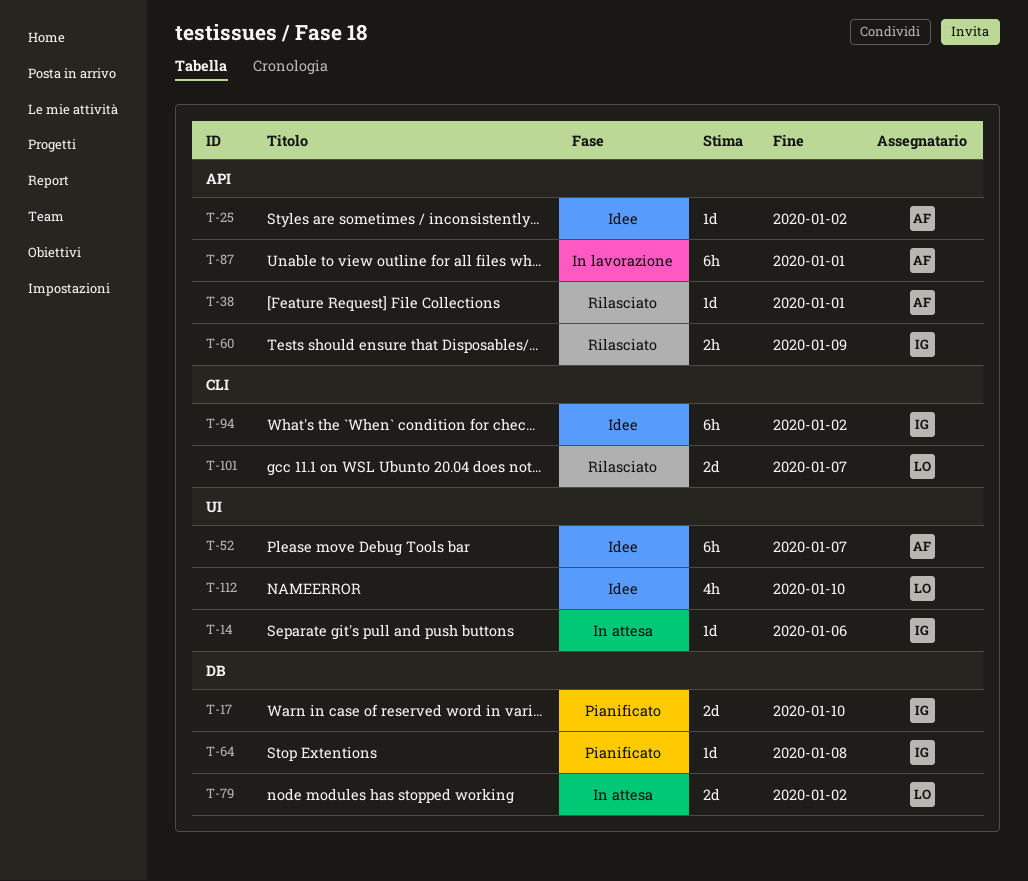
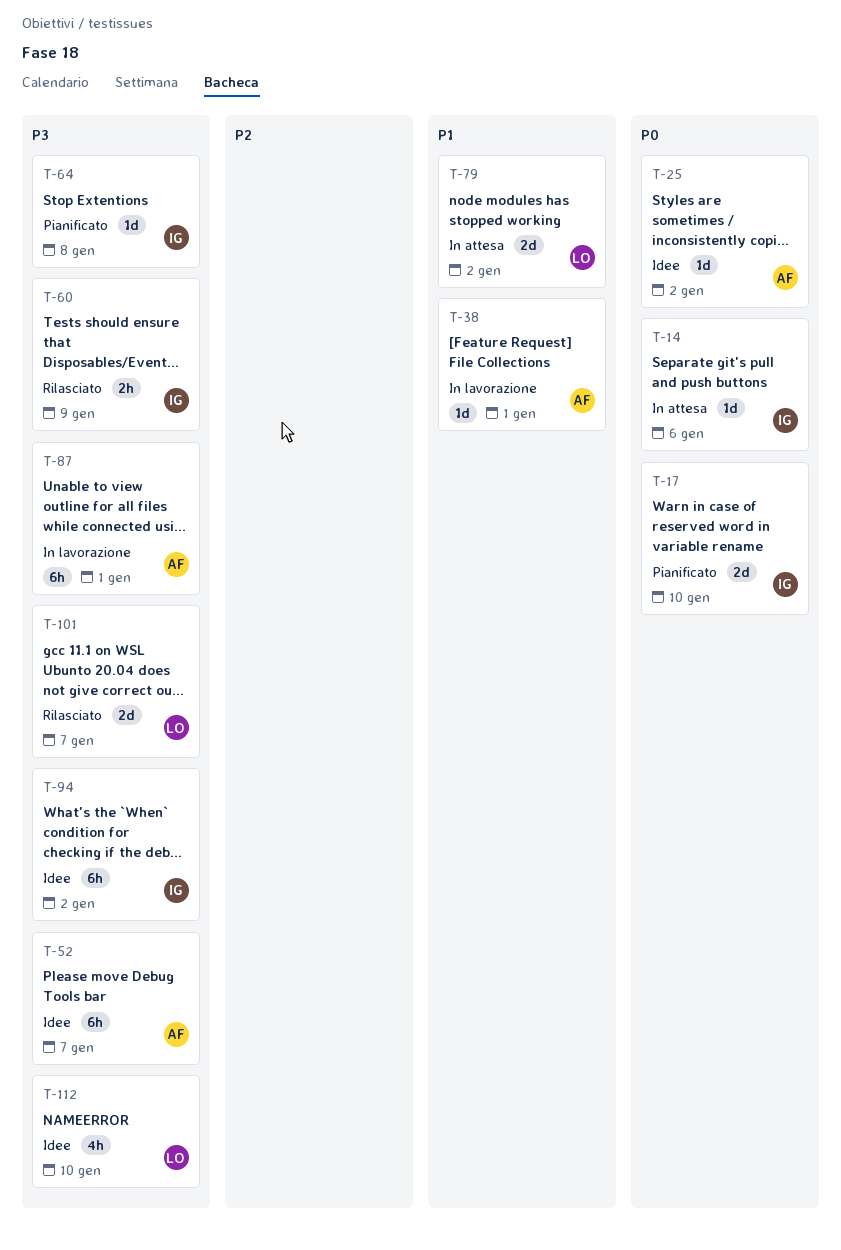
T-38, status: Rilasciato -> In lavorazione

